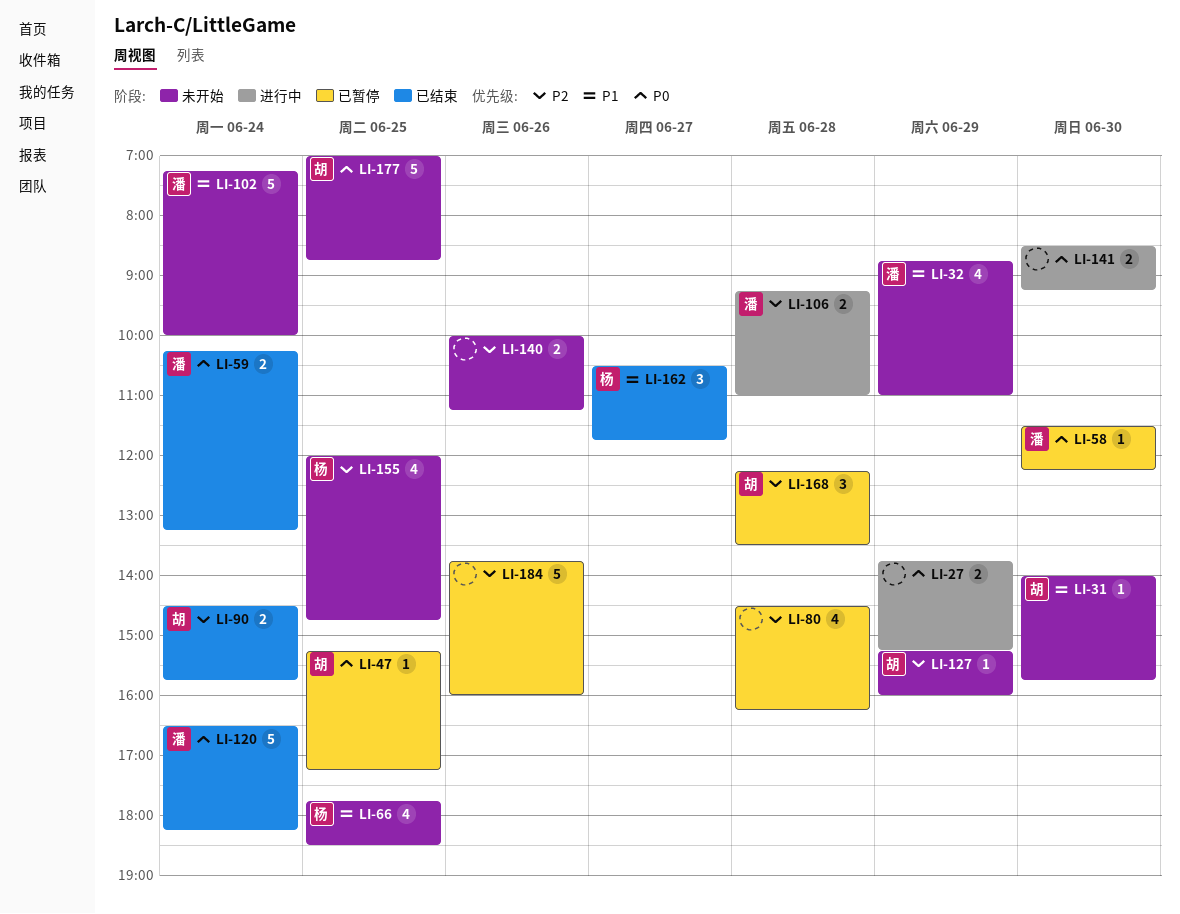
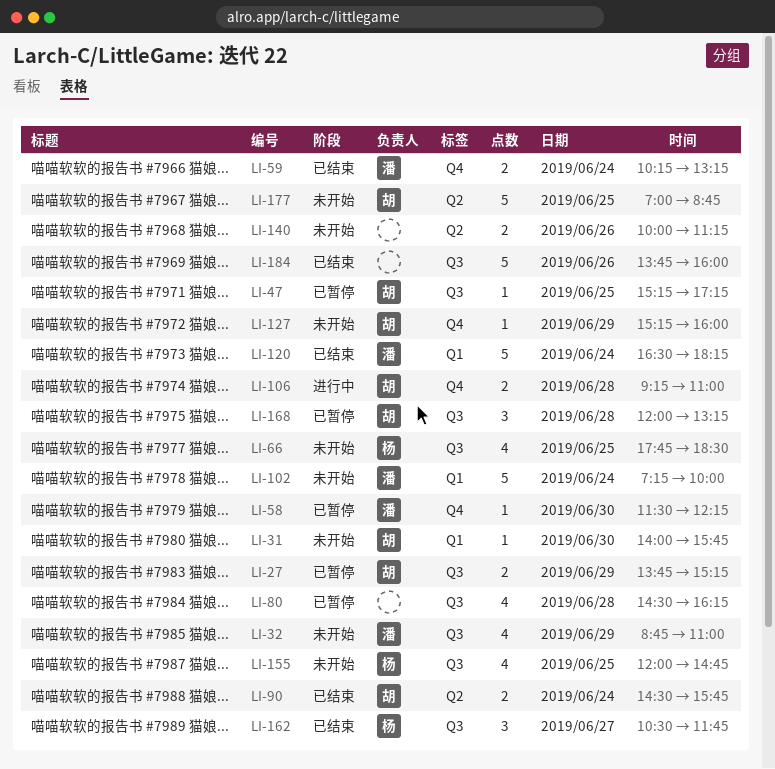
LI-27, status: 进行中 -> 已暂停
LI-27, owner: none -> 胡
LI-106, owner: 潘 -> 胡
LI-141: present -> none
LI-168, begins: 12:15 -> 12:00
LI-168, ends: 13:30 -> 13:15
LI-184, status: 已暂停 -> 已结束

